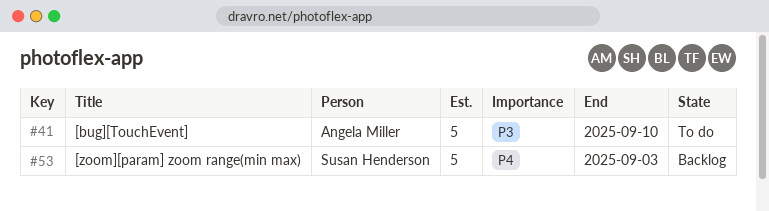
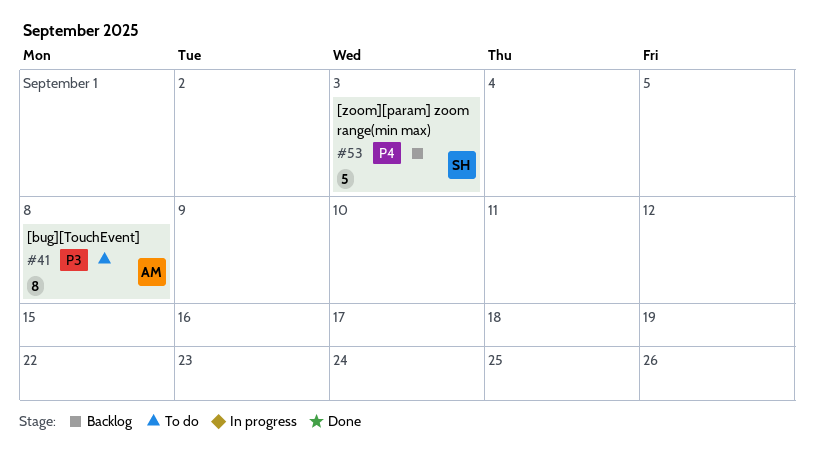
#41, estimate: 5 -> 8
#41, due: Sep 10 -> Sep 8

